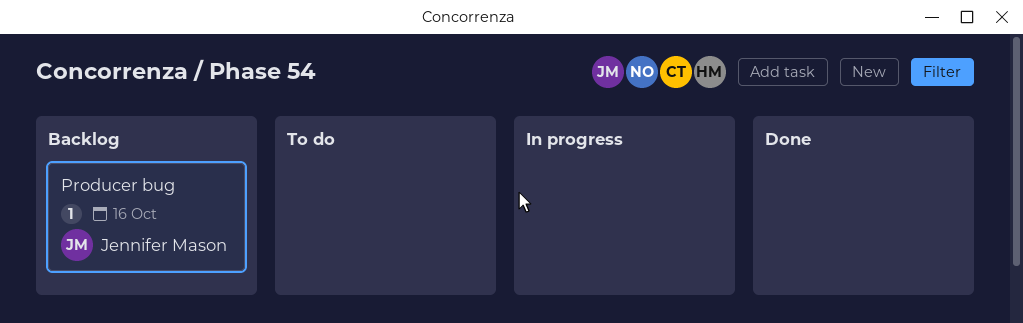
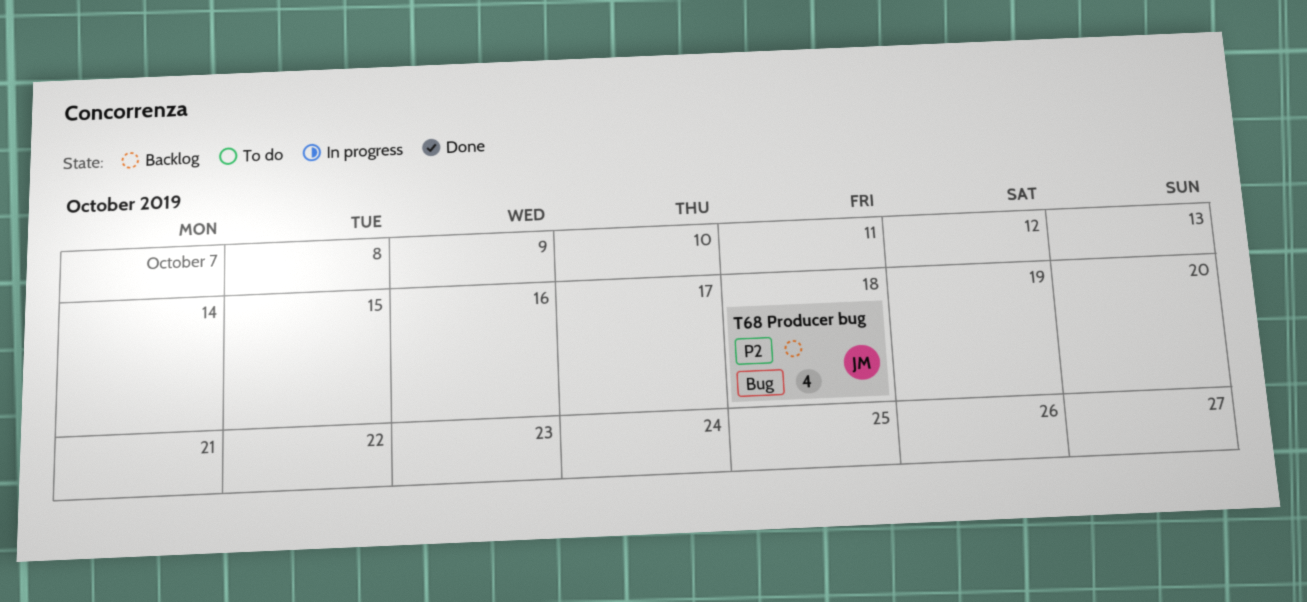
Producer bug, estimate: 1 -> 4
Producer bug, due: Oct 16 -> Oct 18

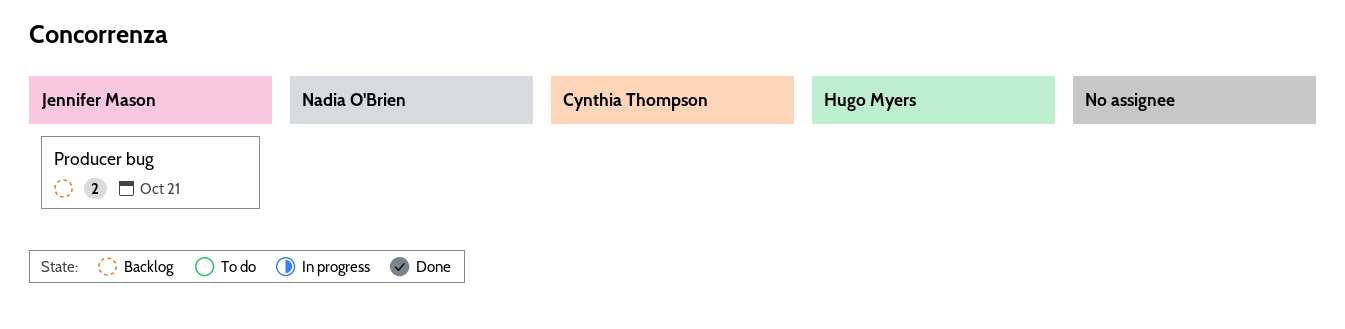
Producer bug, estimate: 4 -> 2
Producer bug, due: Oct 18 -> Oct 21

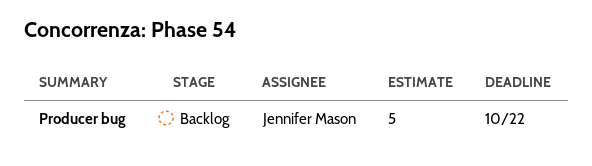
Producer bug, estimate: 2 -> 5
Producer bug, due: Oct 21 -> Oct 22

